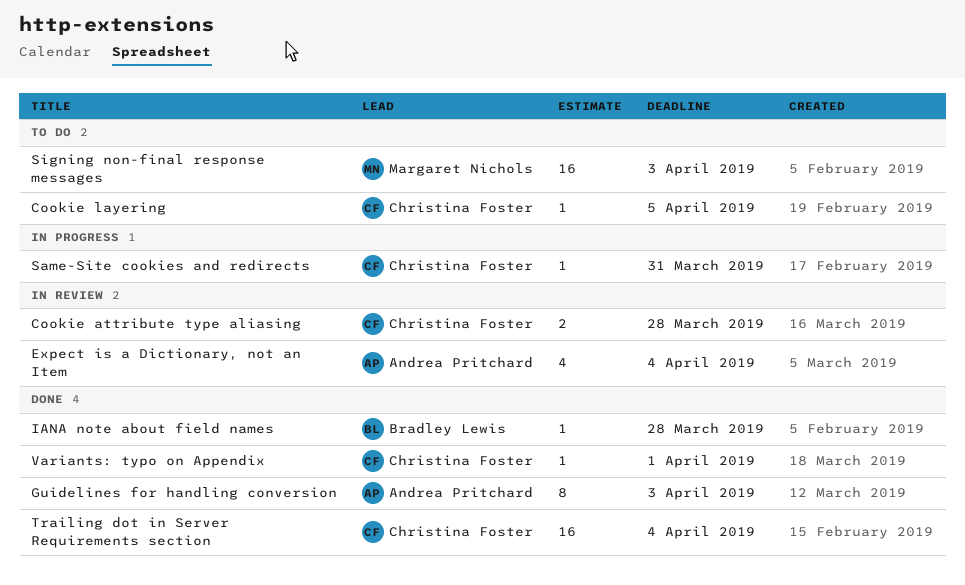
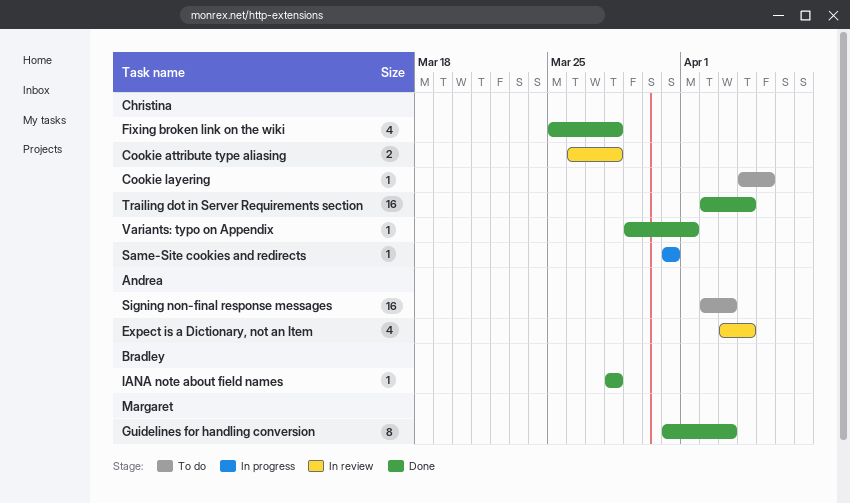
Fixing broken link on the wiki: none -> present
Guidelines for handling conversion, owner: Andrea Pritchard -> Margaret Nichols
Signing non-final response messages, owner: Margaret Nichols -> Andrea Pritchard

